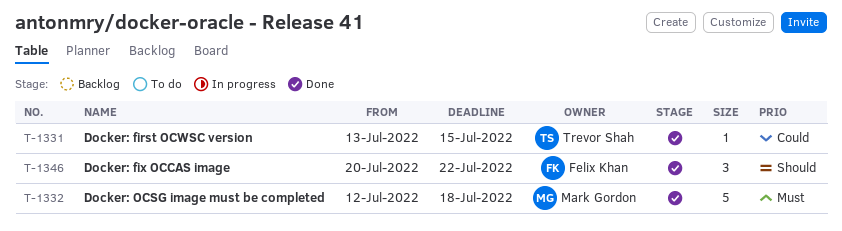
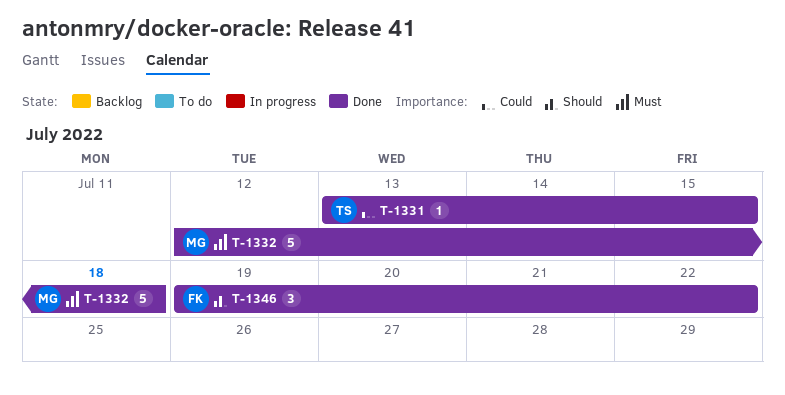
T-1346, start: Jul 20 -> Jul 19

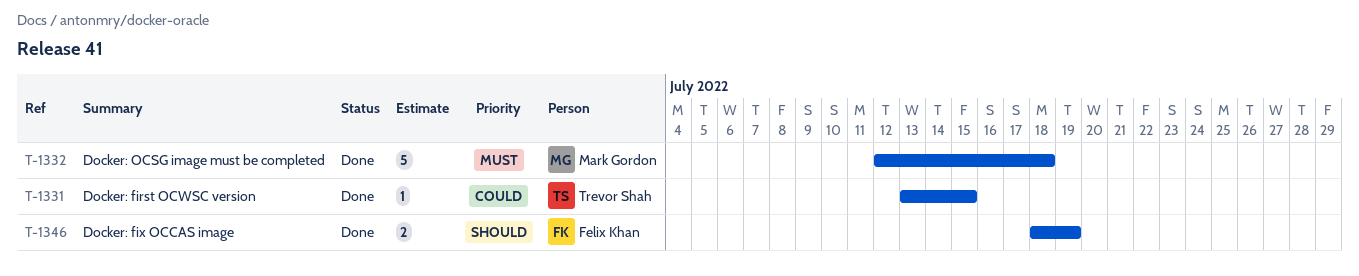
T-1346, estimate: 3 -> 2
T-1346, start: Jul 19 -> Jul 18
T-1346, due: Jul 22 -> Jul 19

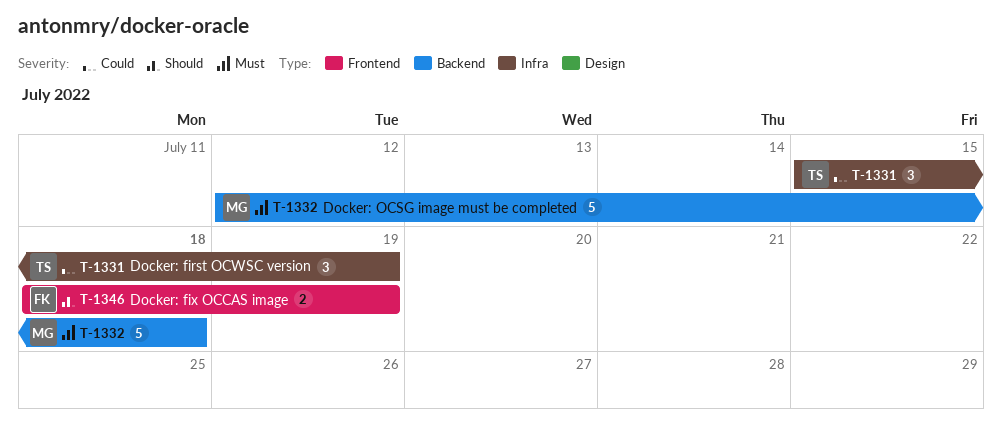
T-1331, estimate: 1 -> 3
T-1331, start: Jul 13 -> Jul 15
T-1331, due: Jul 15 -> Jul 19

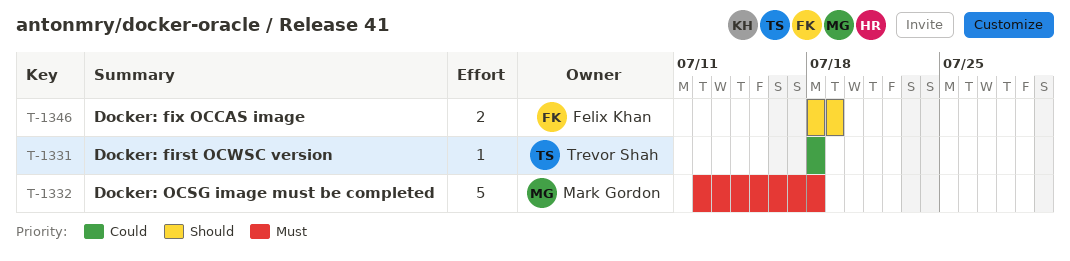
T-1331, estimate: 3 -> 1
T-1331, start: Jul 15 -> Jul 18
T-1331, due: Jul 19 -> Jul 18

